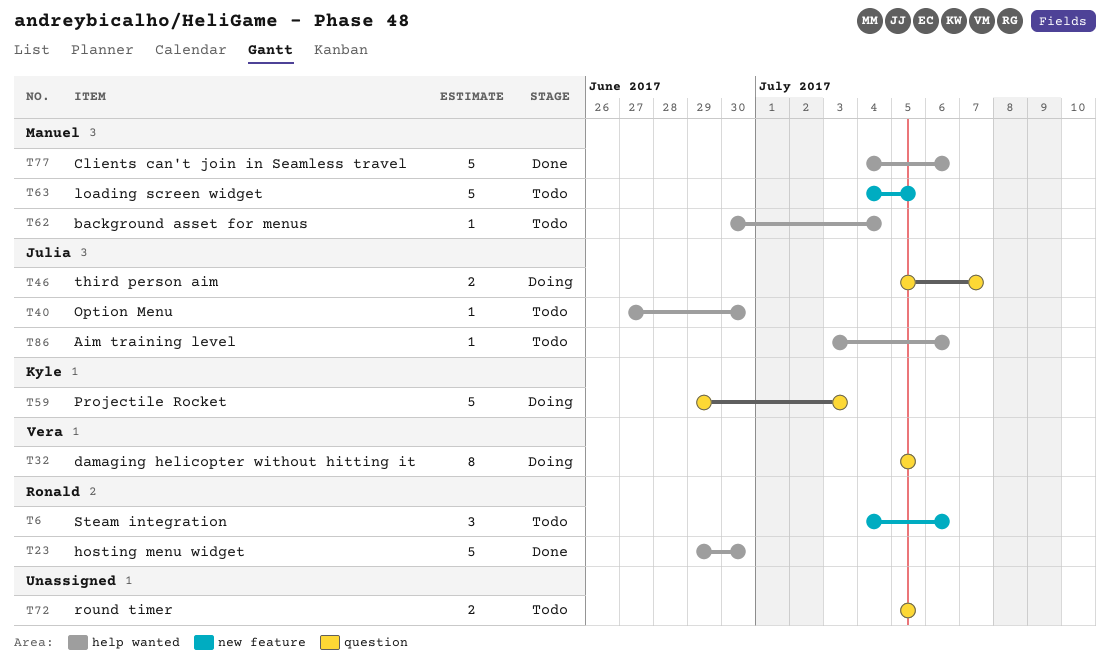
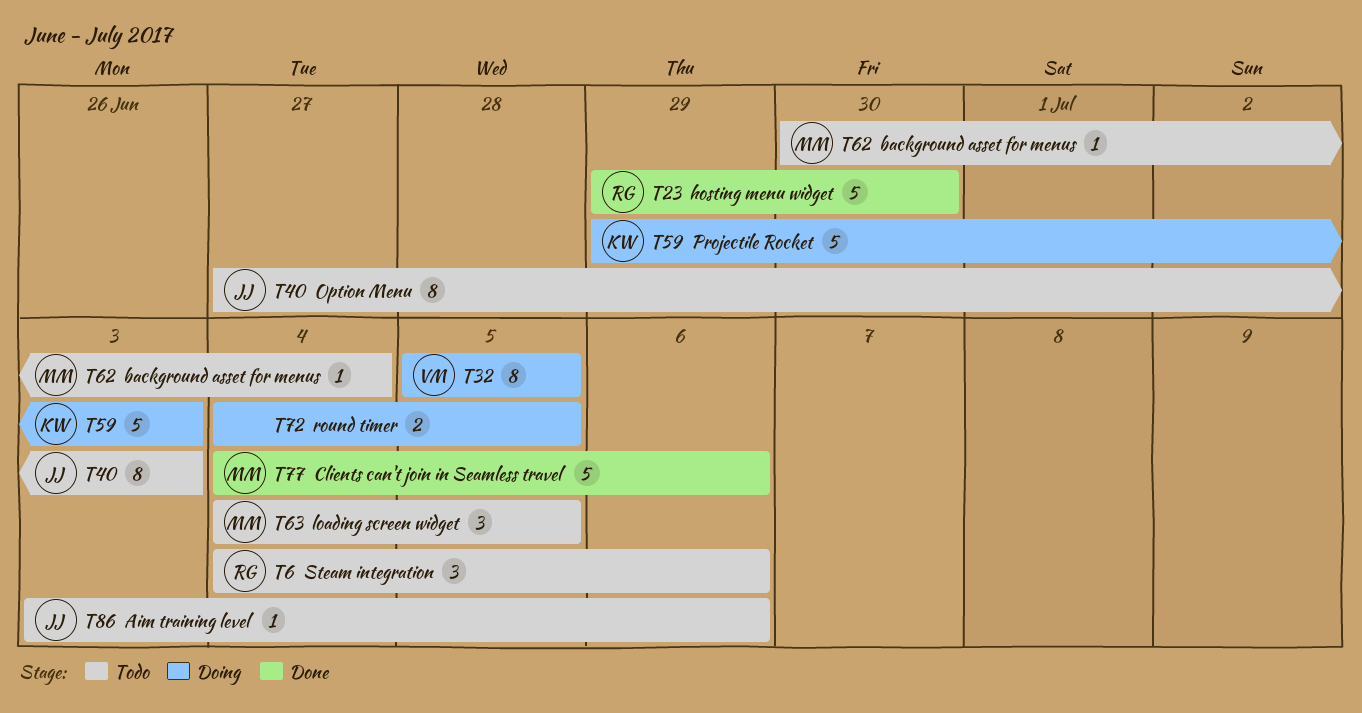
T40, estimate: 1 -> 8
T40, due: Jun 30 -> Jul 3
T46: present -> none
T63, estimate: 5 -> 3
T72, status: Todo -> Doing
T72, start: Jul 5 -> Jul 4

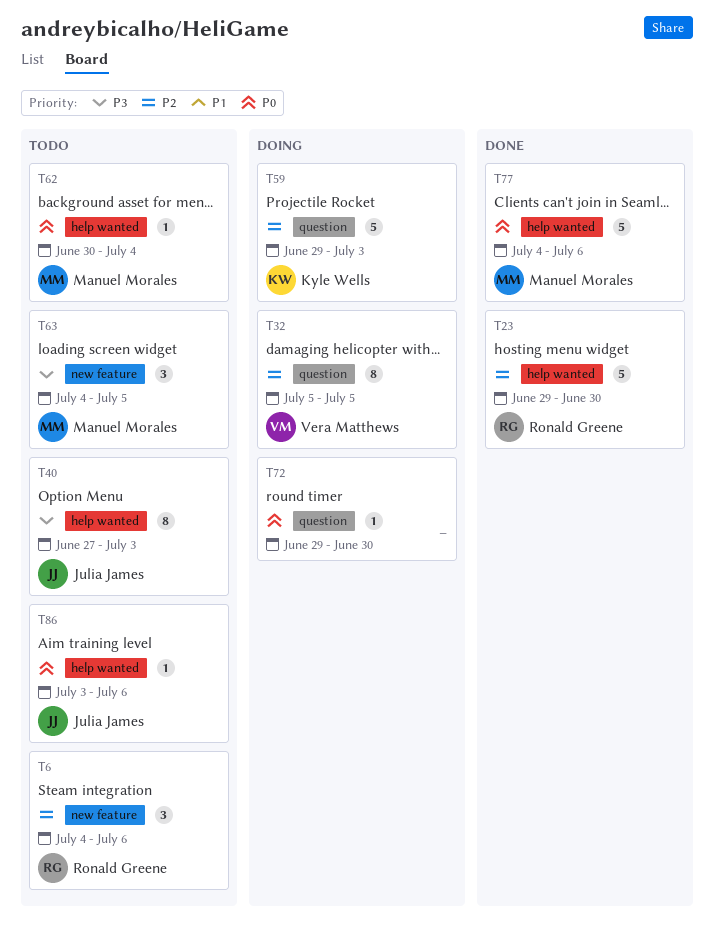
T72, estimate: 2 -> 1
T72, start: Jul 4 -> Jun 29
T72, due: Jul 5 -> Jun 30

